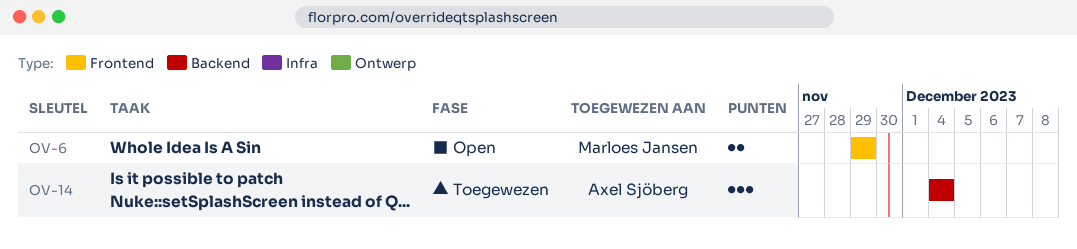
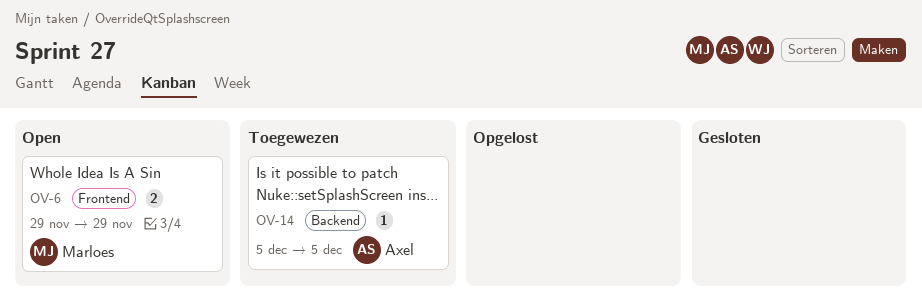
OV-14, estimate: 3 -> 1
OV-14, start: Dec 4 -> Dec 5
OV-14, due: Dec 4 -> Dec 5

